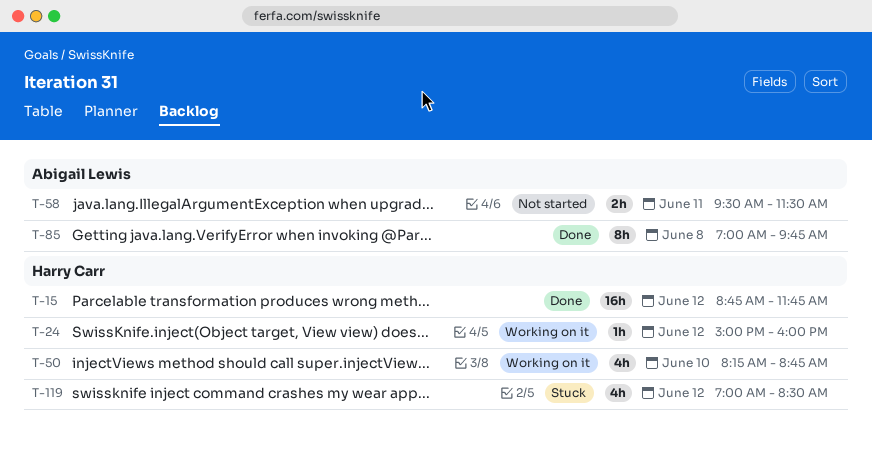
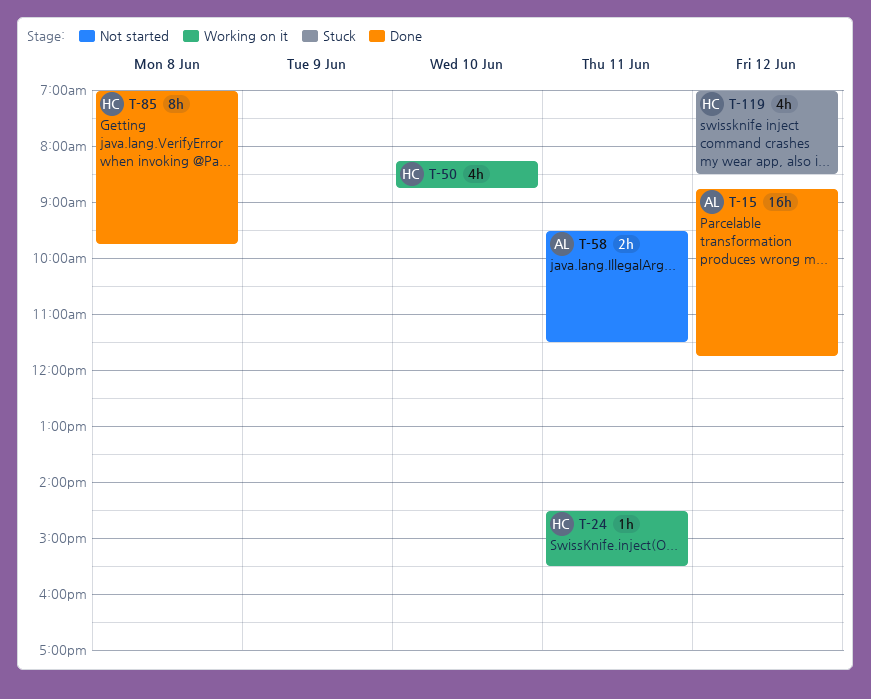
T-15, owner: Harry Carr -> Abigail Lewis
T-24, day: Jun 12 -> Jun 11
T-24, begins: 15:00 -> 14:30
T-24, ends: 16:00 -> 15:30
T-85, owner: Abigail Lewis -> Harry Carr

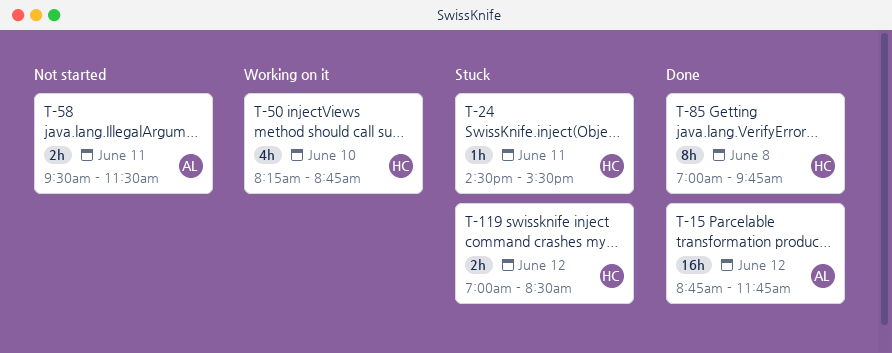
T-24, status: Working on it -> Stuck
T-119, estimate: 4h -> 2h

